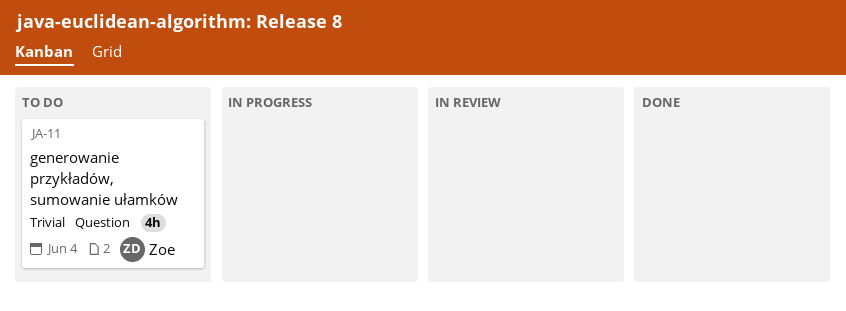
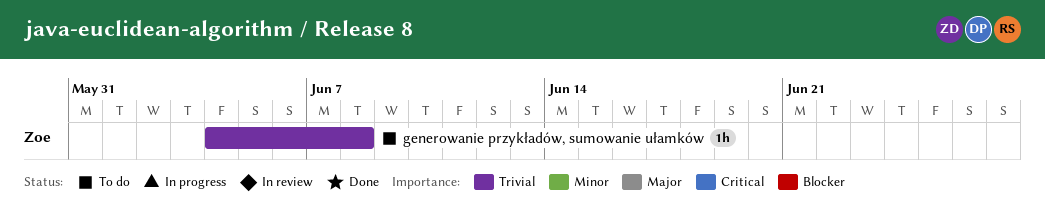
generowanie przykładów, sumowanie ułamków, estimate: 4h -> 1h
generowanie przykładów, sumowanie ułamków, due: Jun 4 -> Jun 8

